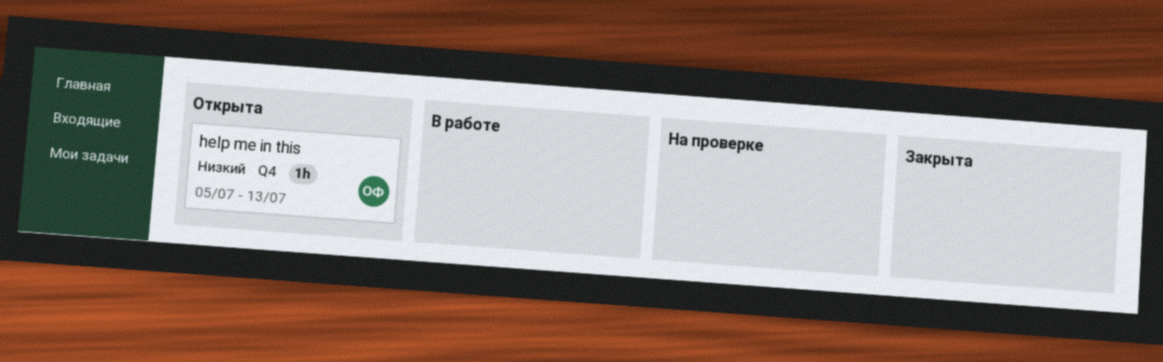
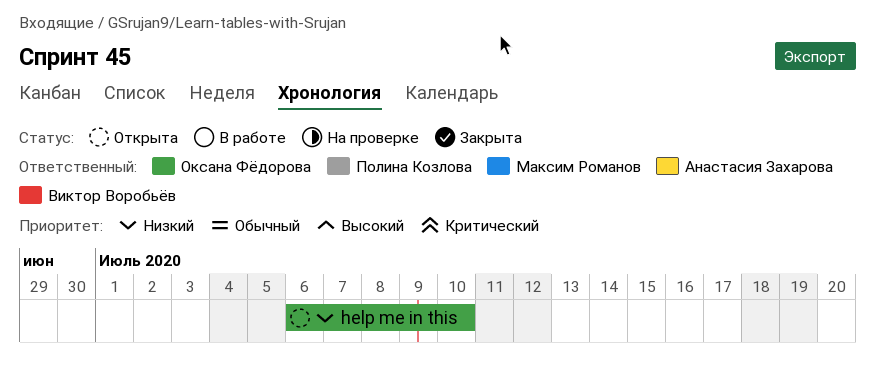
help me in this, start: Jul 5 -> Jul 6
help me in this, due: Jul 13 -> Jul 10

